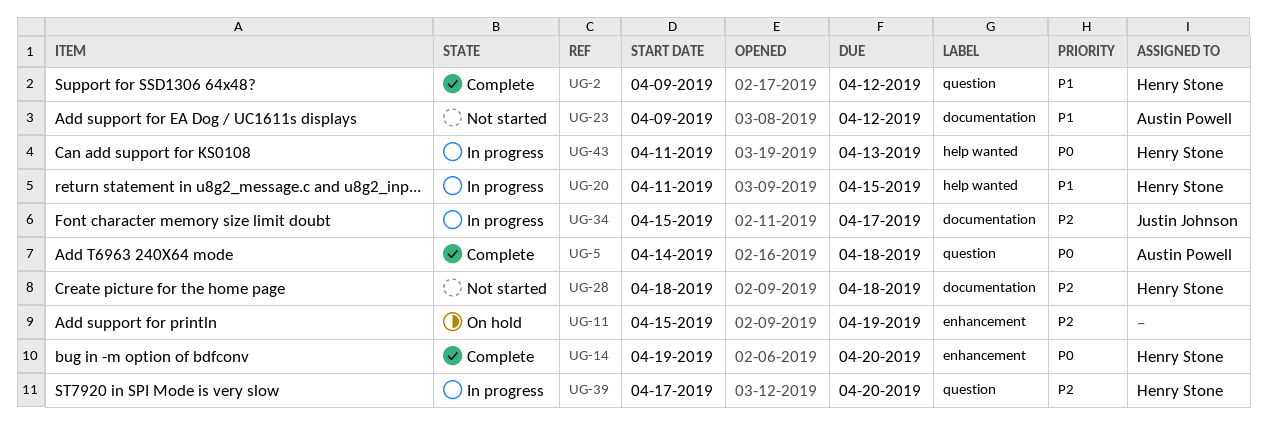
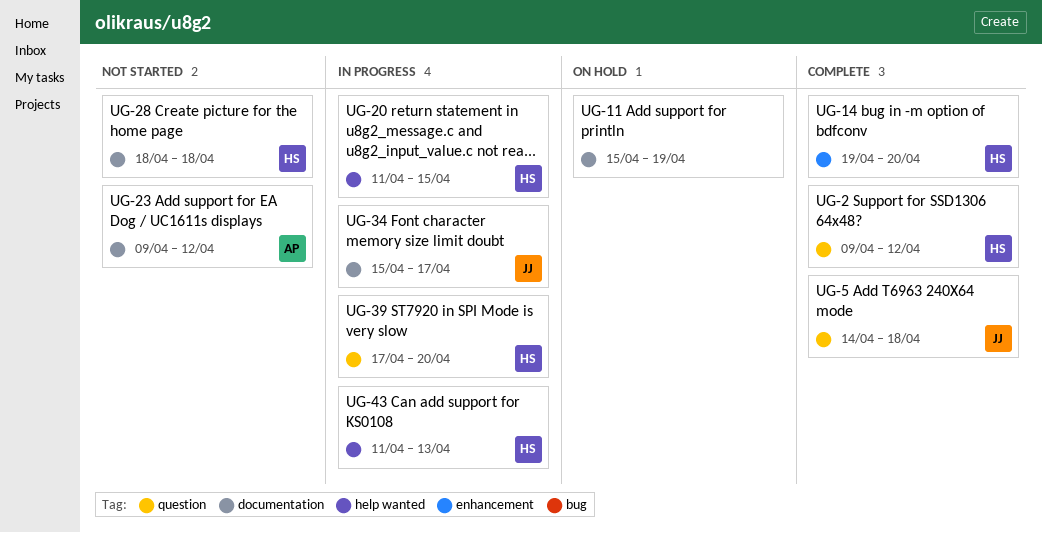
UG-5, owner: Austin Powell -> Justin Johnson
UG-11, label: enhancement -> documentation

